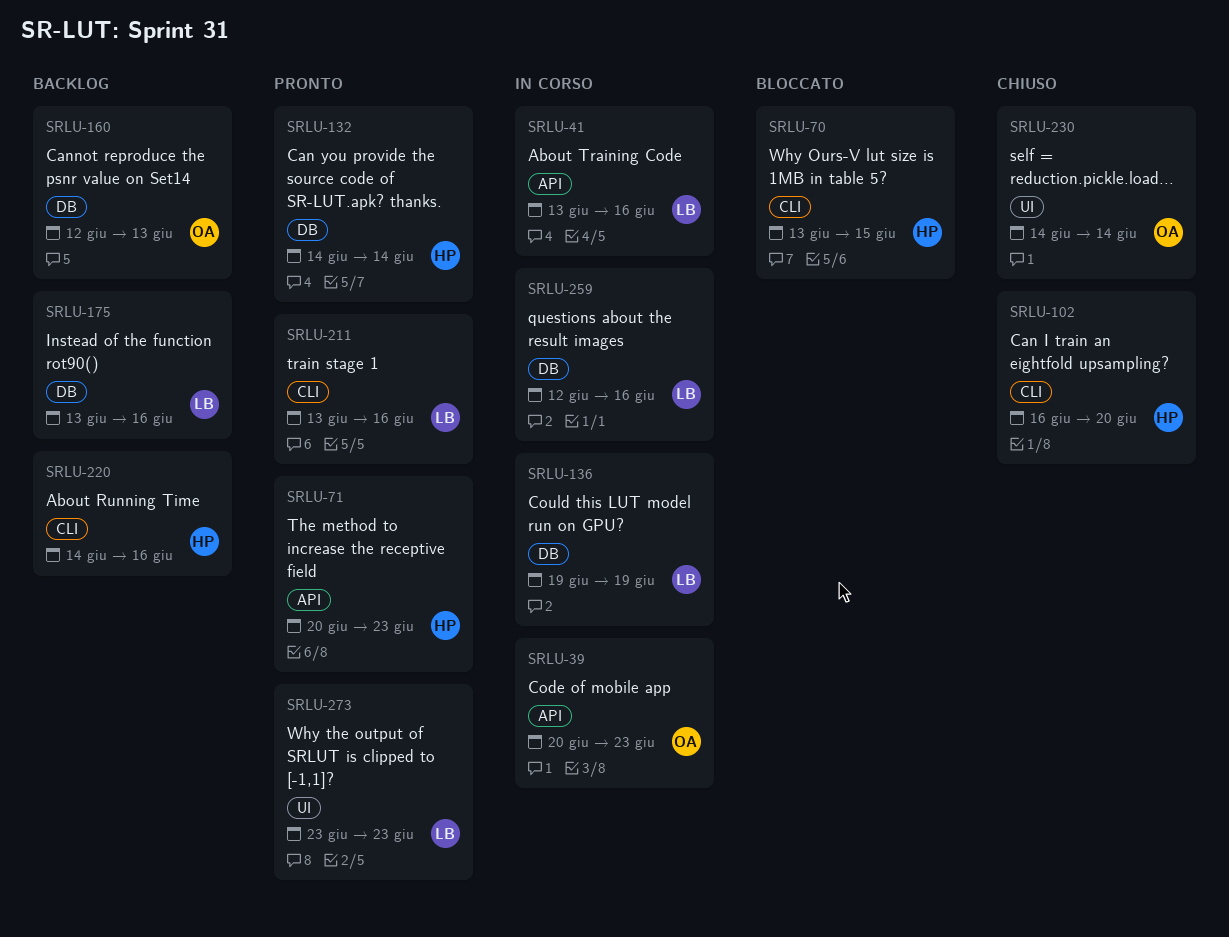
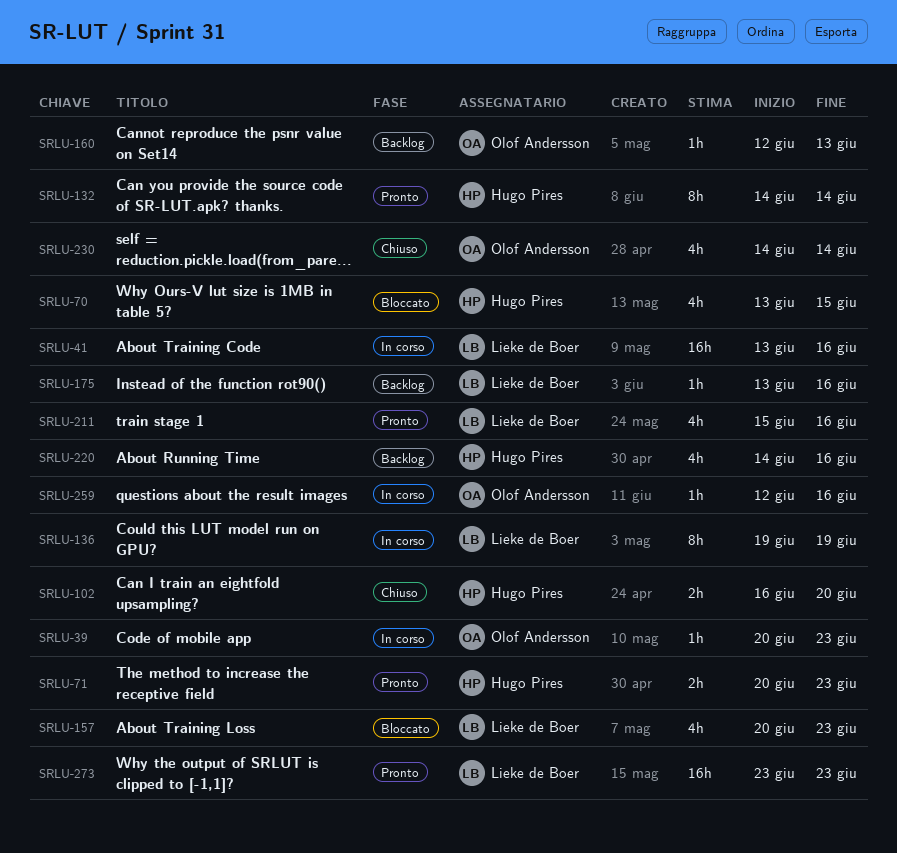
SRLU-157: none -> present
SRLU-211, start: Jun 13 -> Jun 15
SRLU-259, owner: Lieke de Boer -> Olof Andersson

